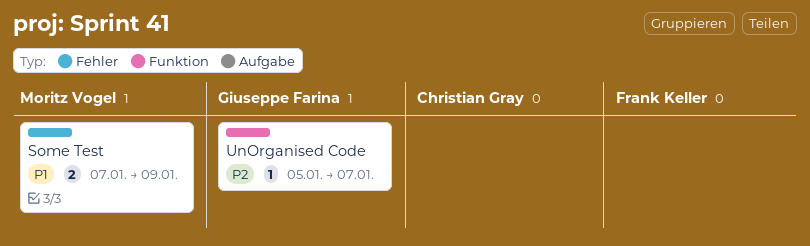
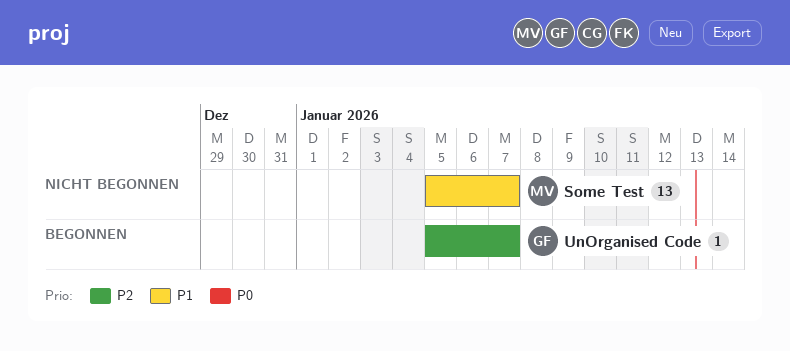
Some Test, estimate: 2 -> 13
Some Test, start: Jan 7 -> Jan 5
Some Test, due: Jan 9 -> Jan 7

